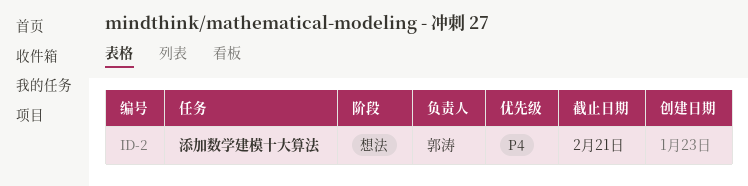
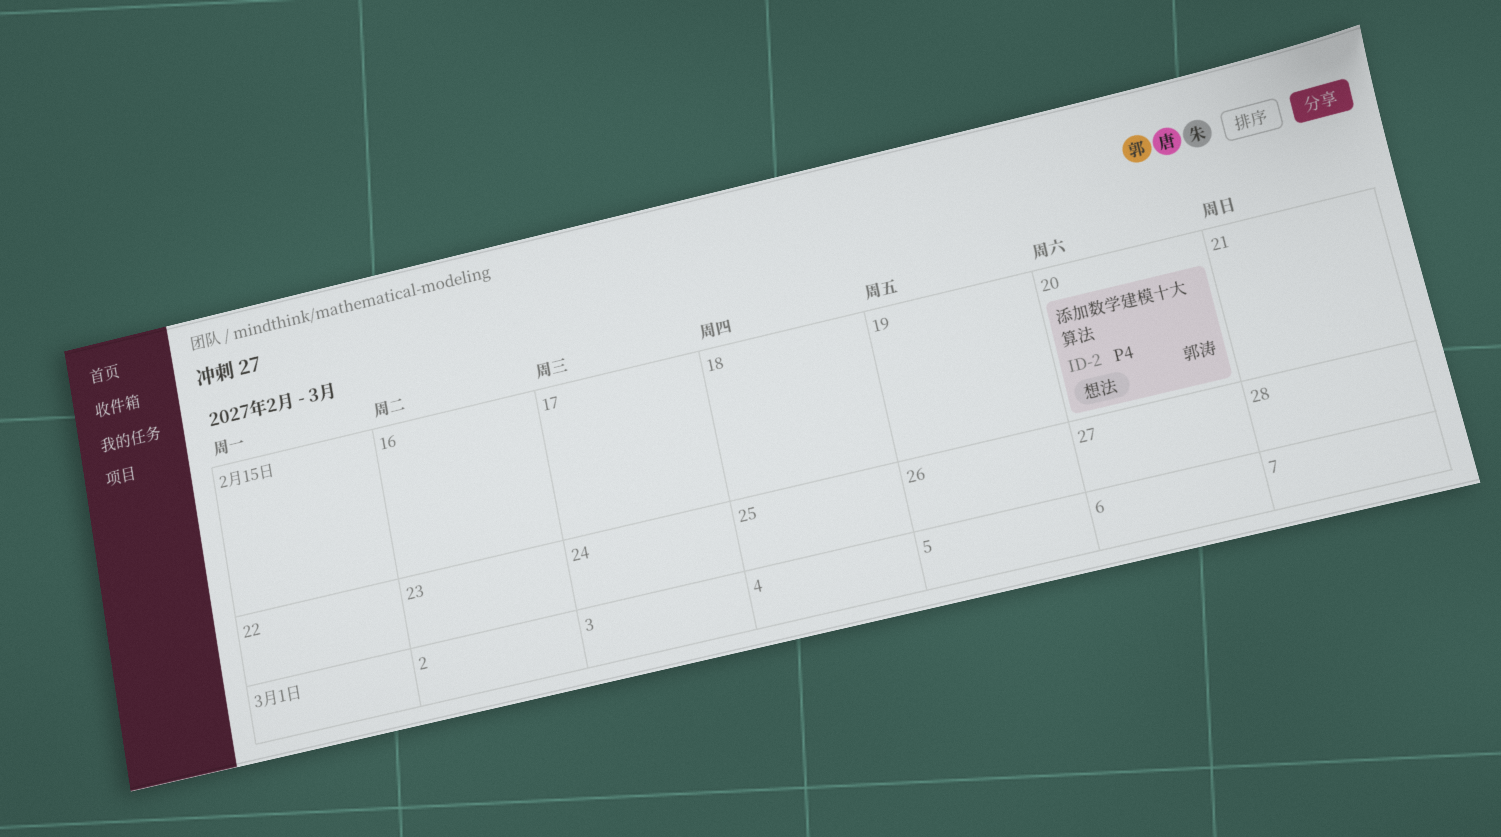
ID-2, due: Feb 21 -> Feb 20

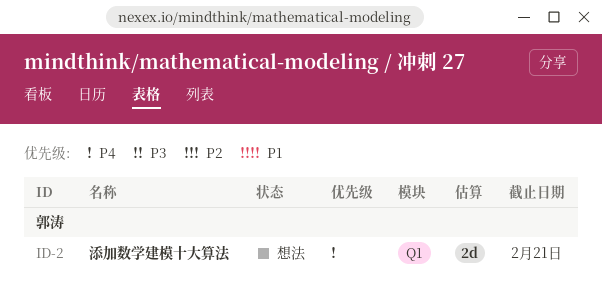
ID-2, due: Feb 20 -> Feb 21

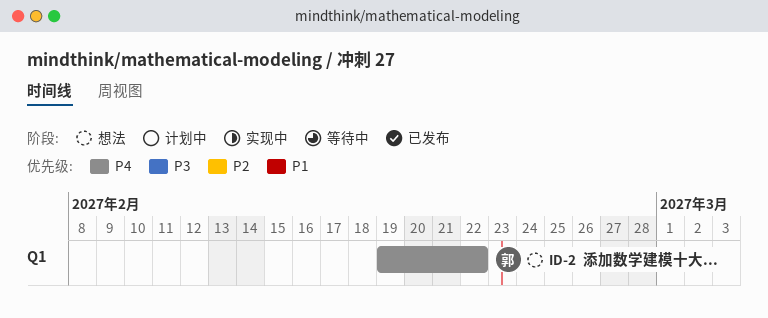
ID-2, due: Feb 21 -> Feb 22

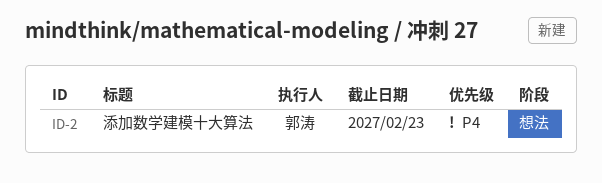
ID-2, due: Feb 22 -> Feb 23

